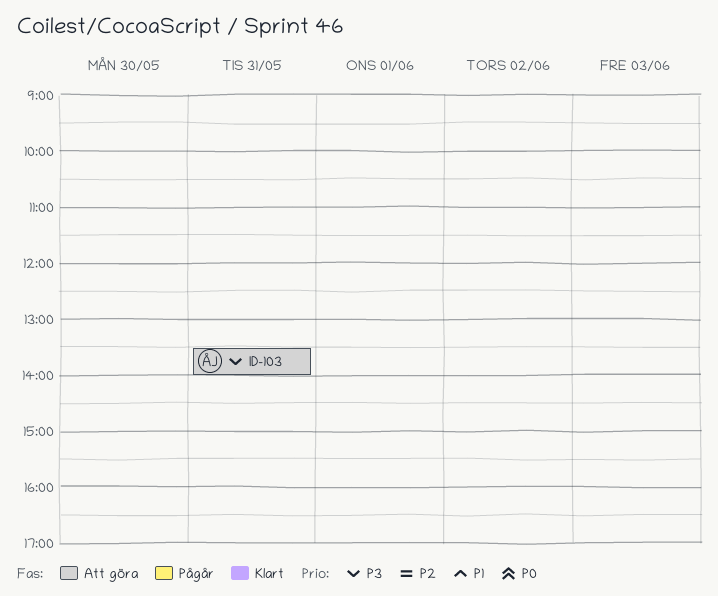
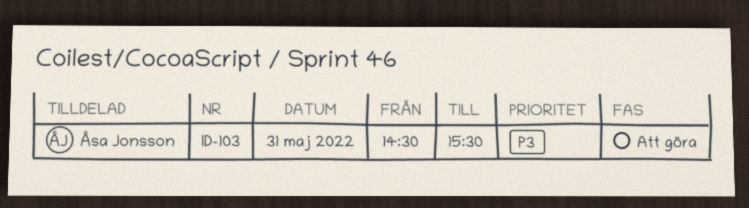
ID-103, begins: 13:30 -> 14:30
ID-103, ends: 14:00 -> 15:30

